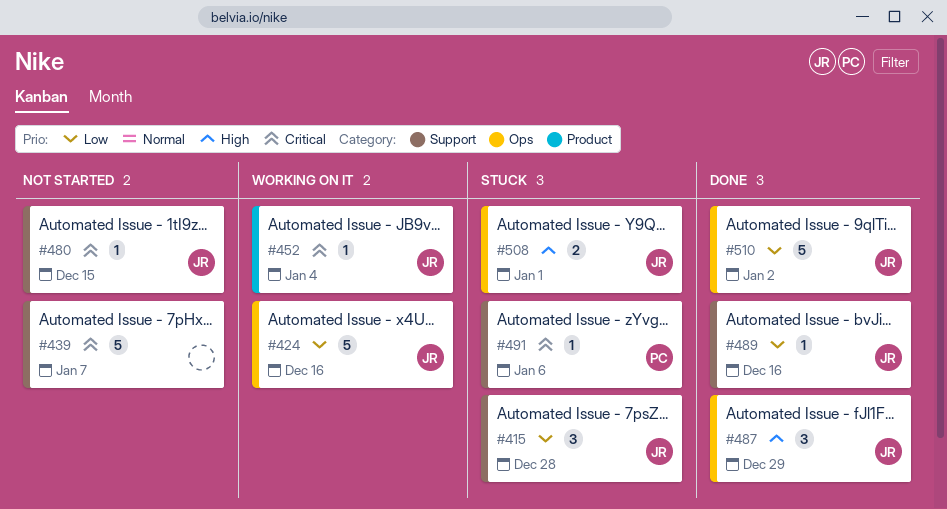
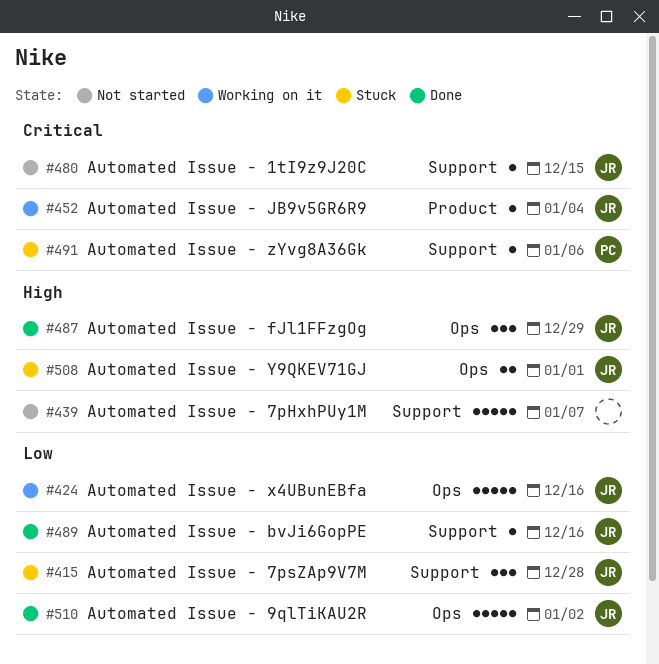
#439, priority: Critical -> High

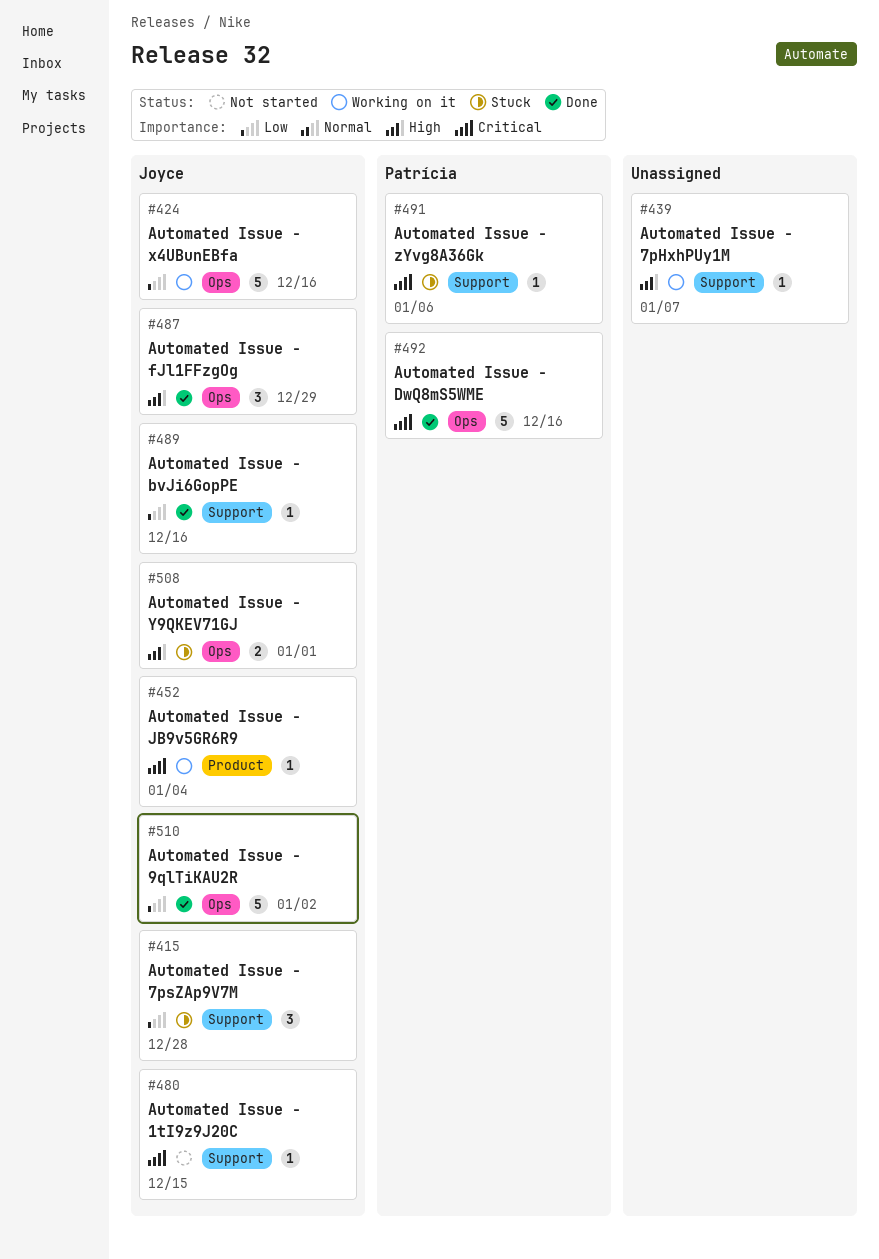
#439, status: Not started -> Working on it
#439, estimate: 5 -> 1
#492: none -> present

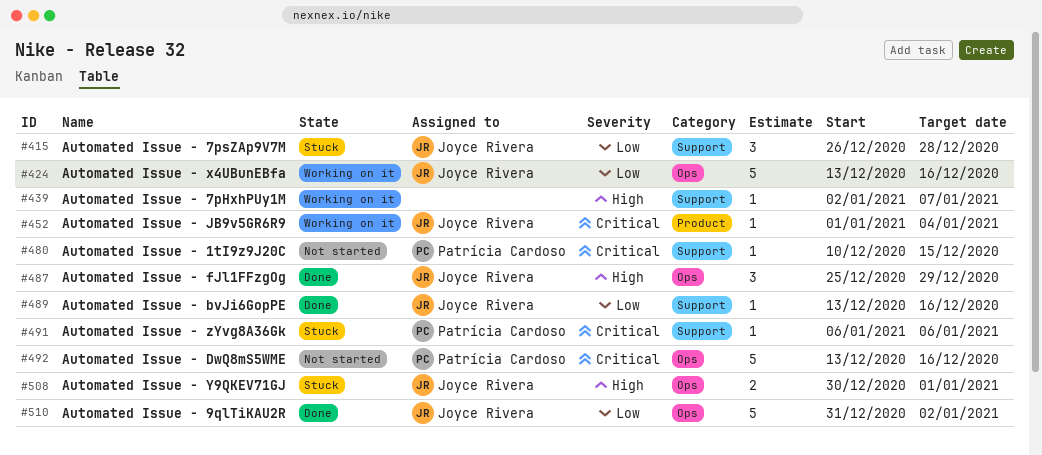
#480, owner: Joyce Rivera -> Patrícia Cardoso
#492, status: Done -> Not started

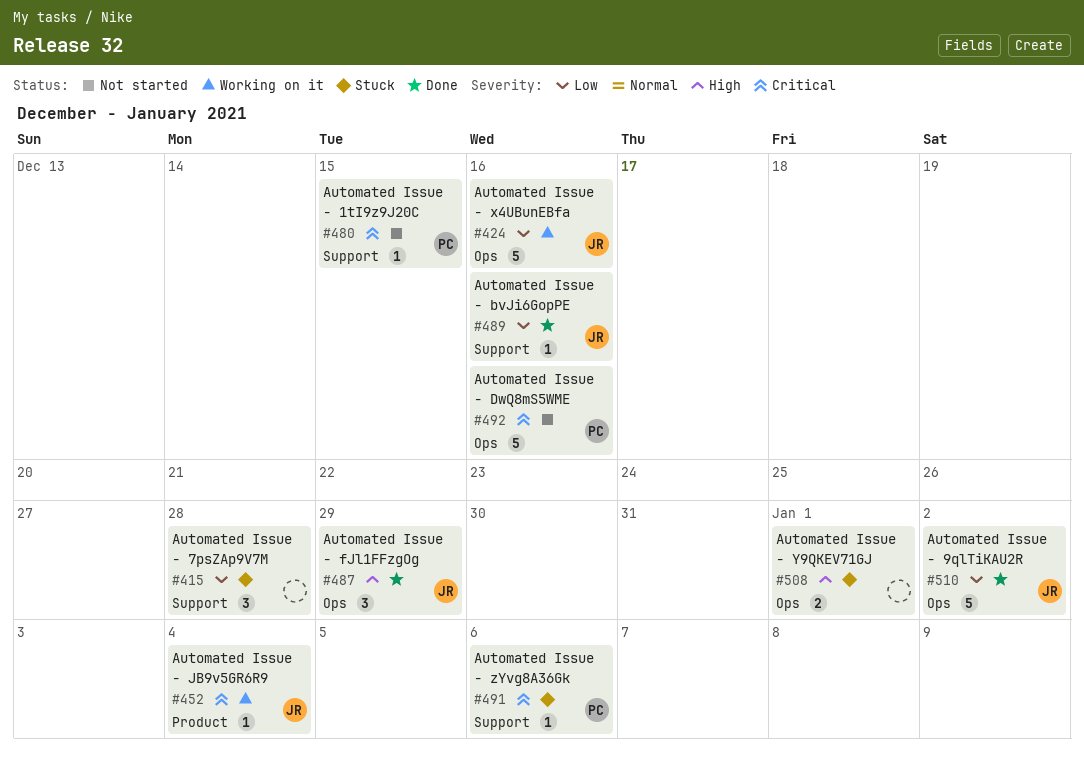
#415, owner: Joyce Rivera -> none
#439: present -> none
#508, owner: Joyce Rivera -> none

